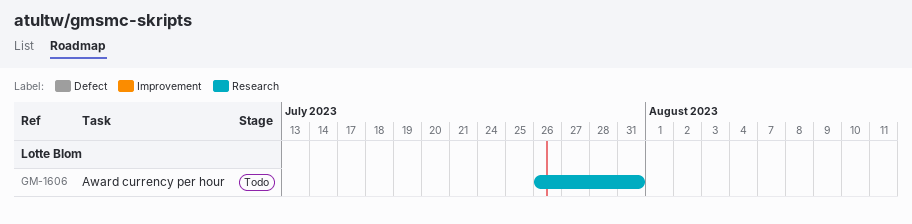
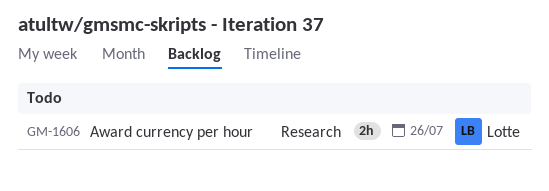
GM-1606, due: Jul 31 -> Jul 26

